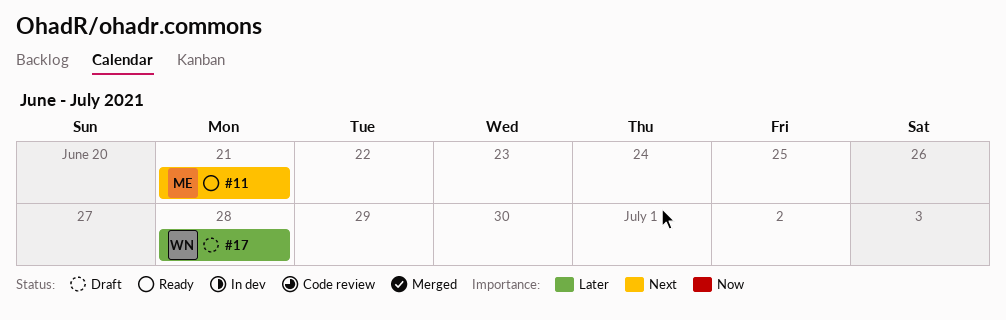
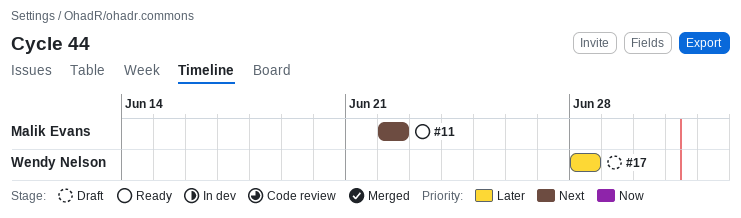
#11, start: Jun 21 -> Jun 22
#11, due: Jun 21 -> Jun 22

